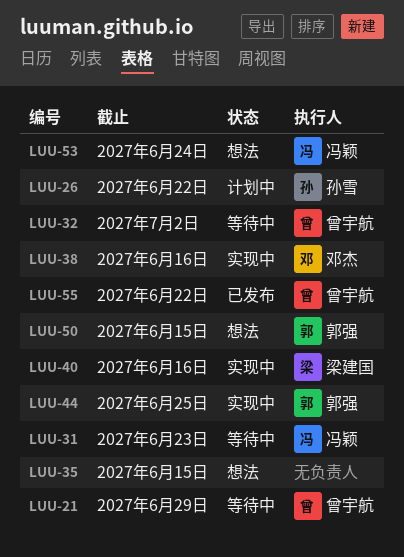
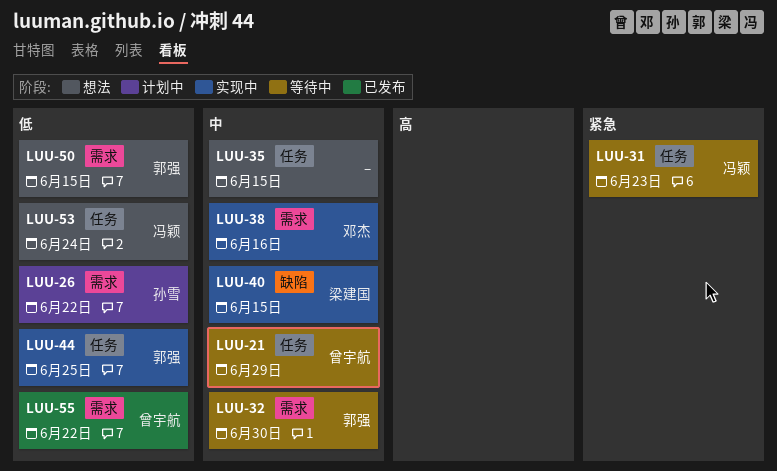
LUU-32, owner: 曾宇航 -> 郭强
LUU-32, due: Jul 2 -> Jun 30
LUU-40, due: Jun 16 -> Jun 15

